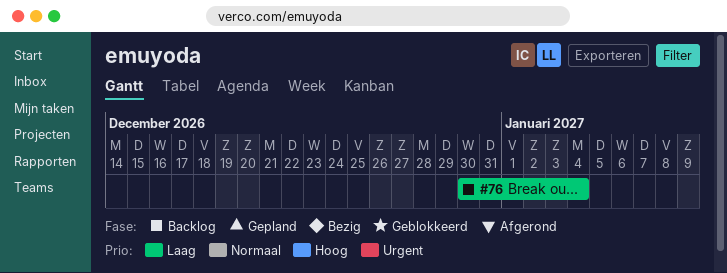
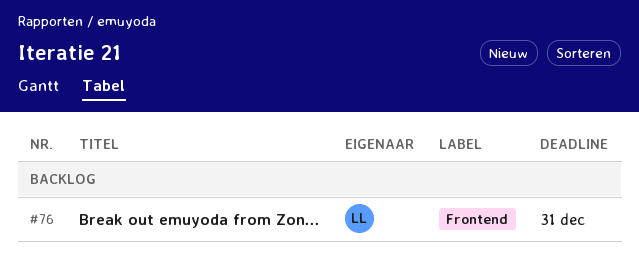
#76, due: Jan 4 -> Dec 31

